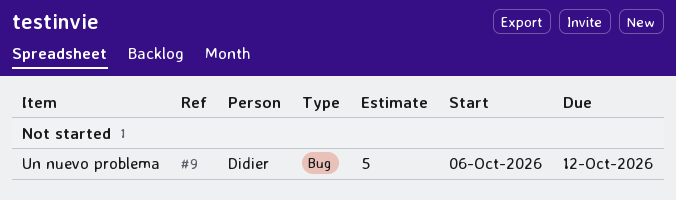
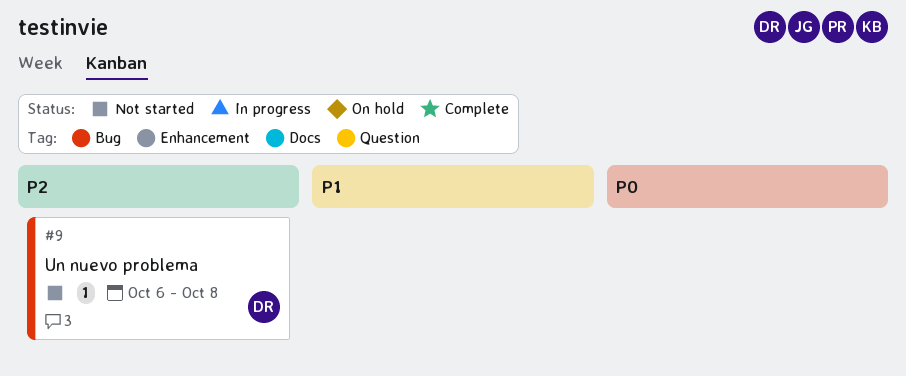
#9, estimate: 5 -> 1
#9, due: Oct 12 -> Oct 8

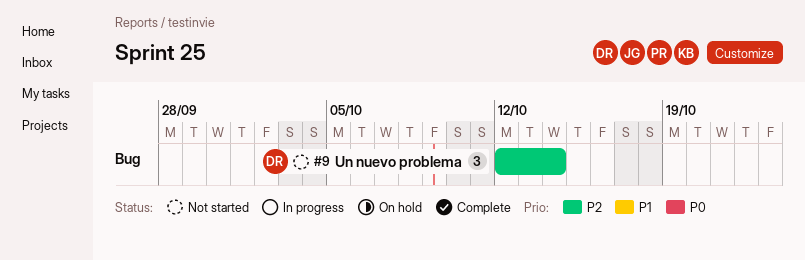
#9, estimate: 1 -> 3
#9, start: Oct 6 -> Oct 12
#9, due: Oct 8 -> Oct 14

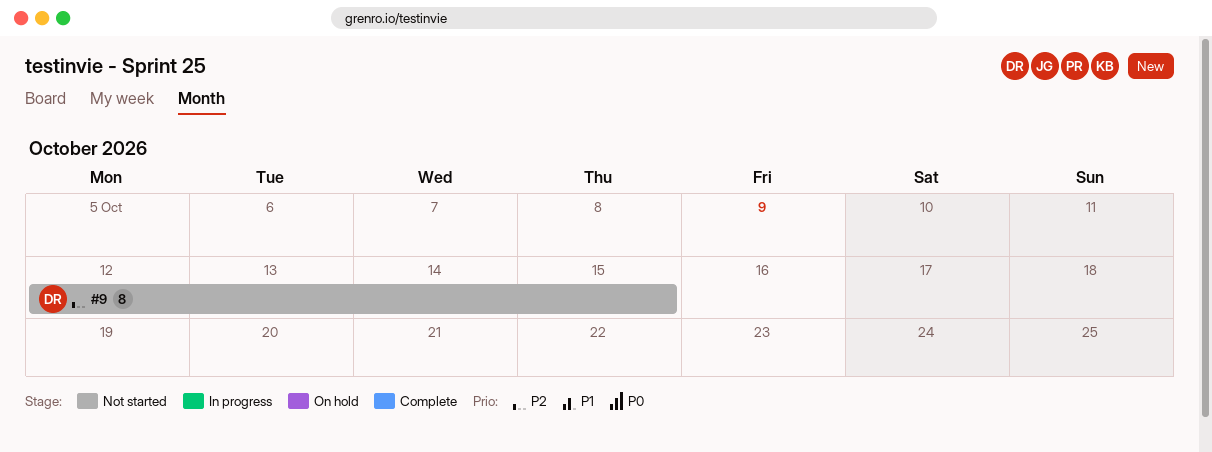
#9, estimate: 3 -> 8
#9, due: Oct 14 -> Oct 15

